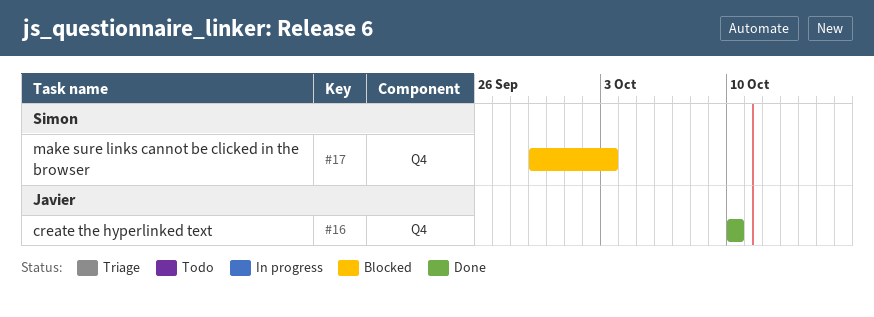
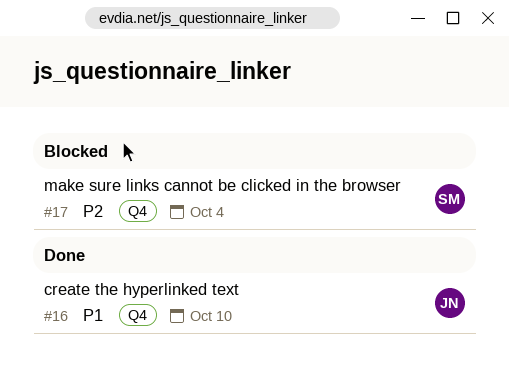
#17, due: Oct 3 -> Oct 4

